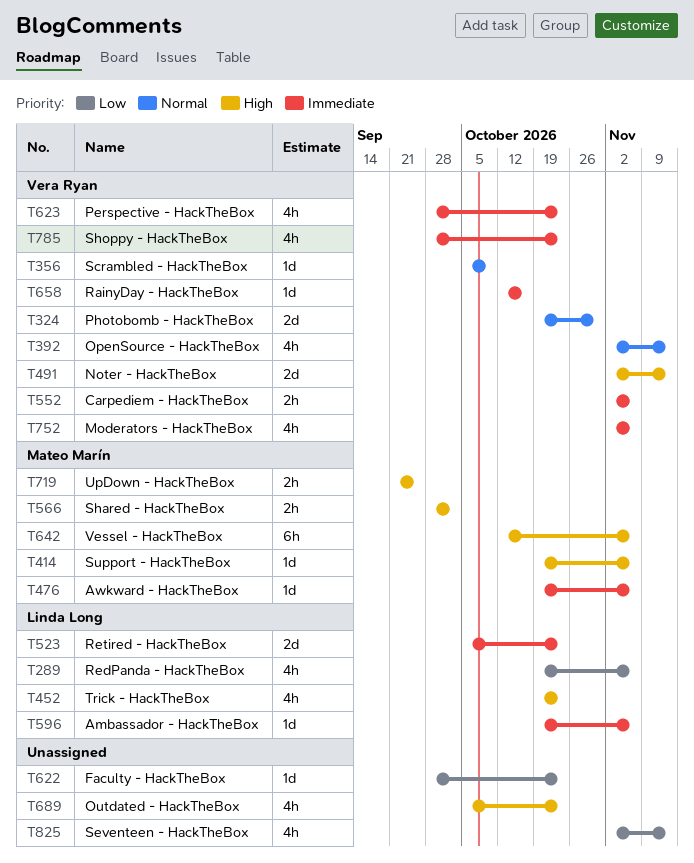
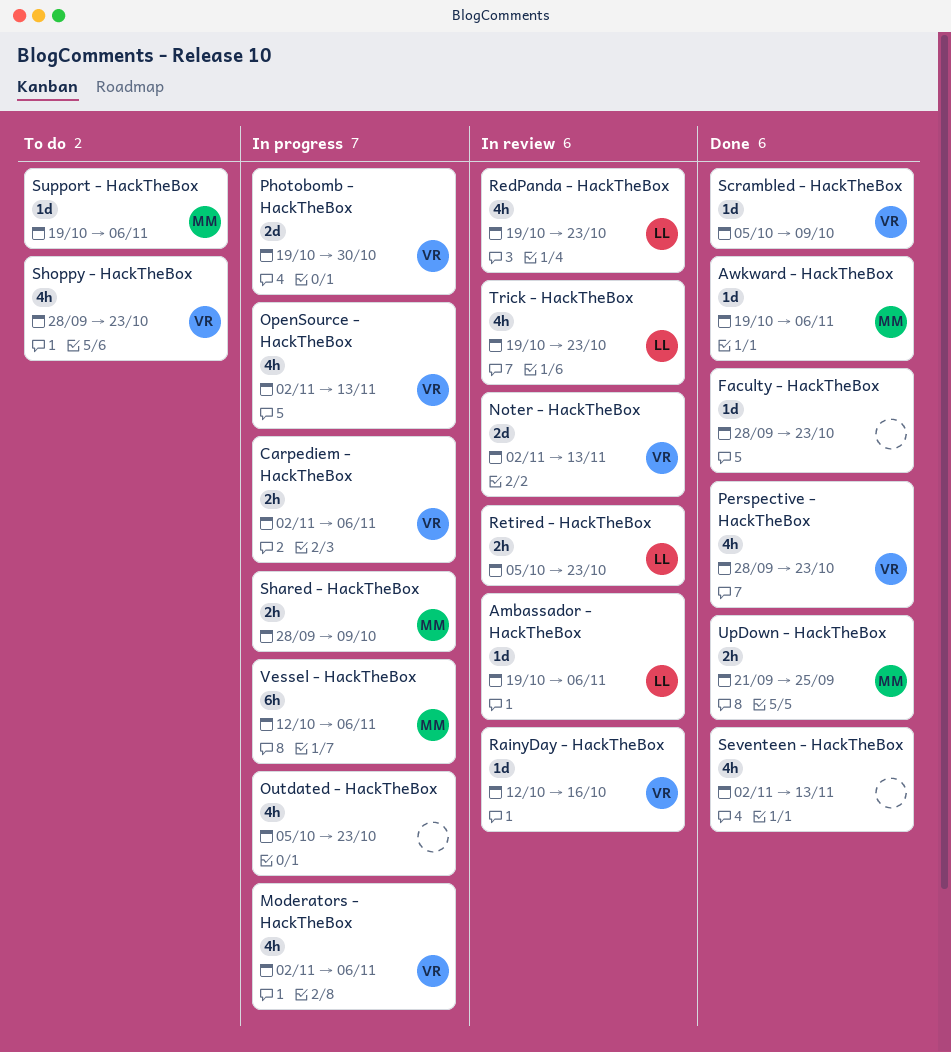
RedPanda - HackTheBox, due: Nov 6 -> Oct 23
Retired - HackTheBox, estimate: 2d -> 2h
Shared - HackTheBox, due: Oct 2 -> Oct 9

